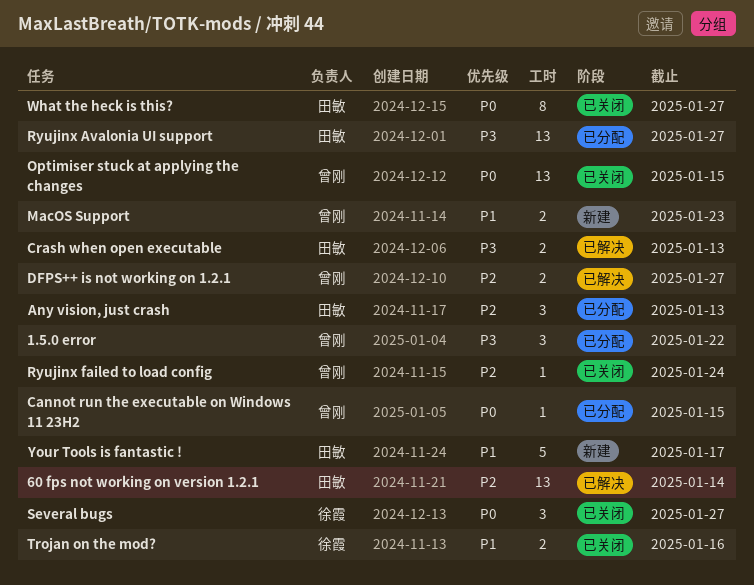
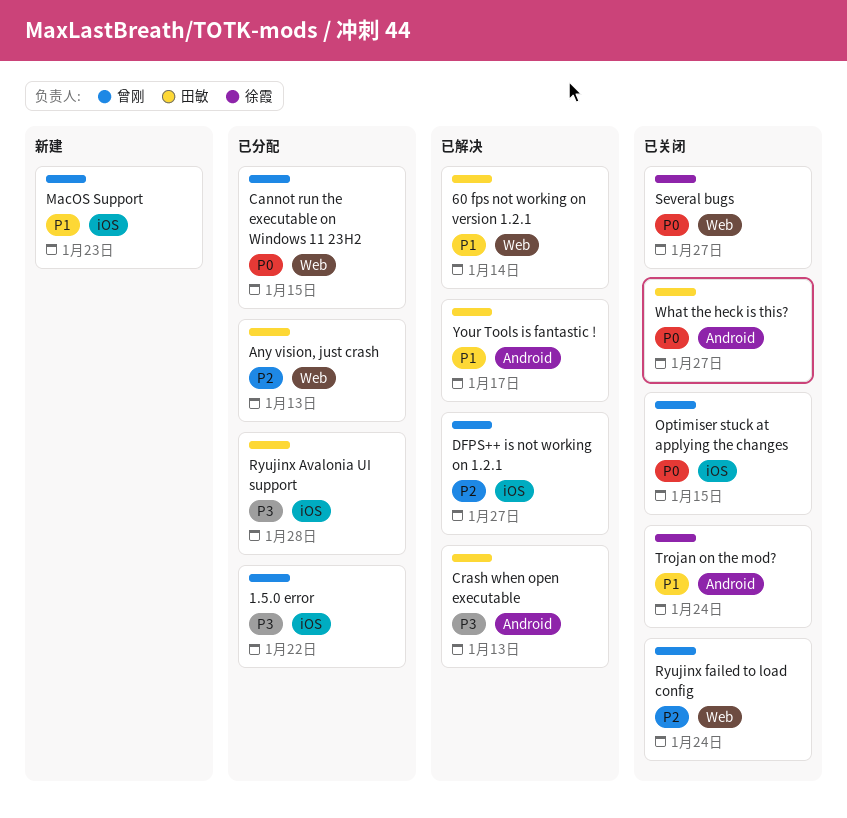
60 fps not working on version 1.2.1, priority: P2 -> P1
Ryujinx Avalonia UI support, due: Jan 27 -> Jan 28
Trojan on the mod?, due: Jan 16 -> Jan 24
Your Tools is fantastic !, status: 新建 -> 已解决

